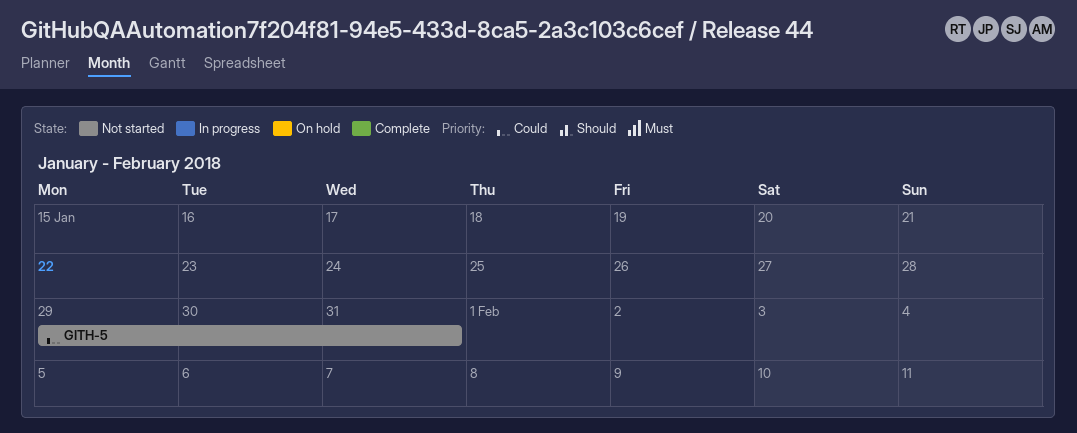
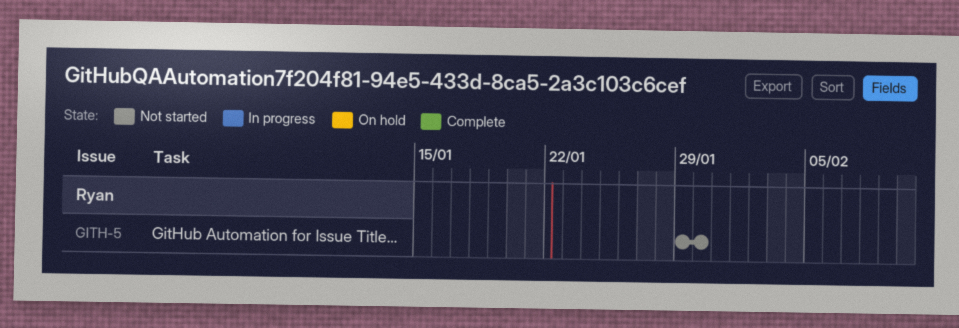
GITH-5, due: Jan 31 -> Jan 30

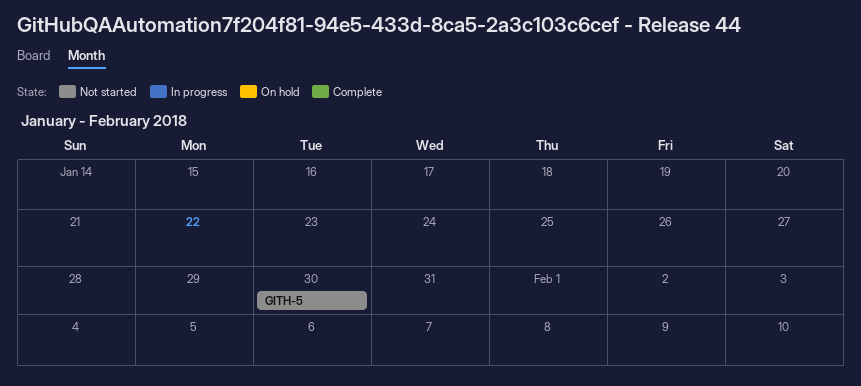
GITH-5, start: Jan 29 -> Jan 30

